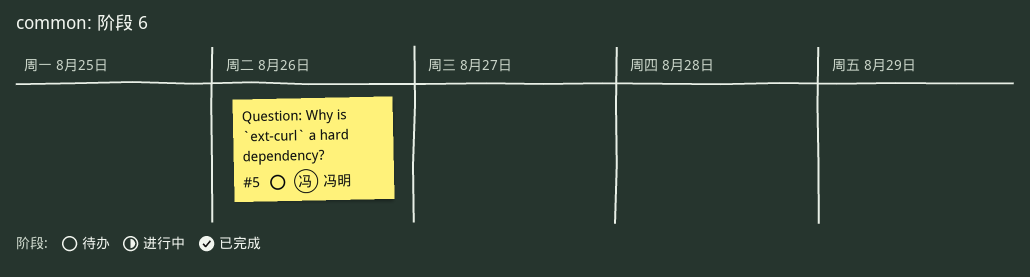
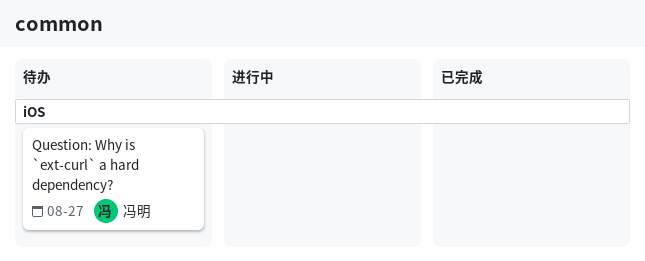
Question: Why is `ext-curl` a hard dependency?, due: Aug 26 -> Aug 27

